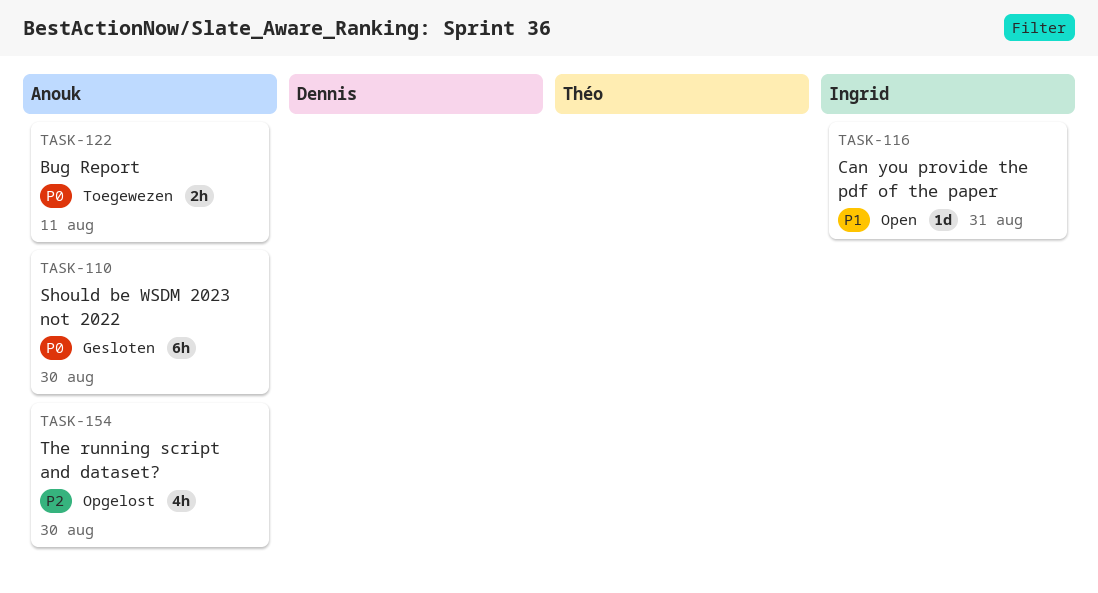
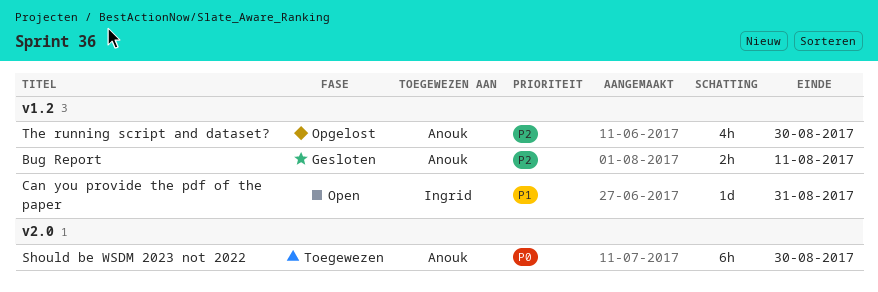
Bug Report, status: Toegewezen -> Gesloten
Bug Report, priority: P0 -> P2
Should be WSDM 2023 not 2022, status: Gesloten -> Toegewezen

